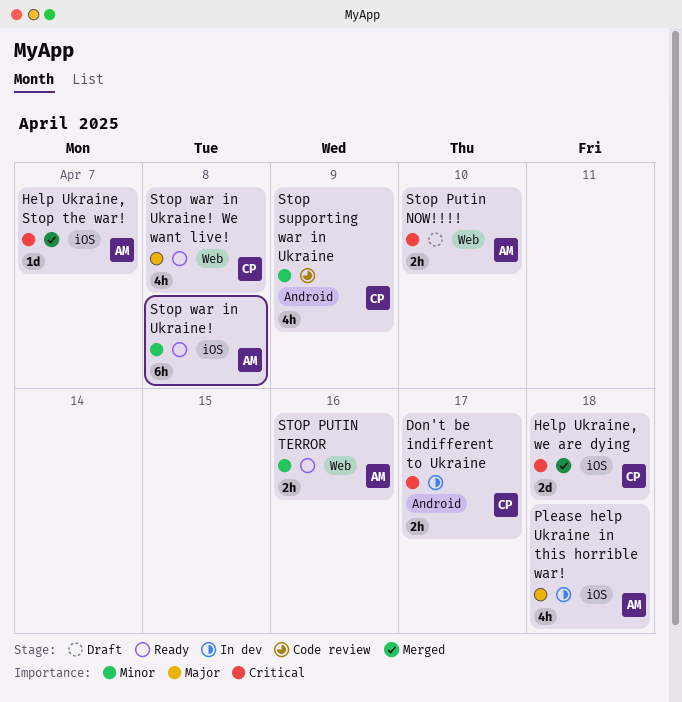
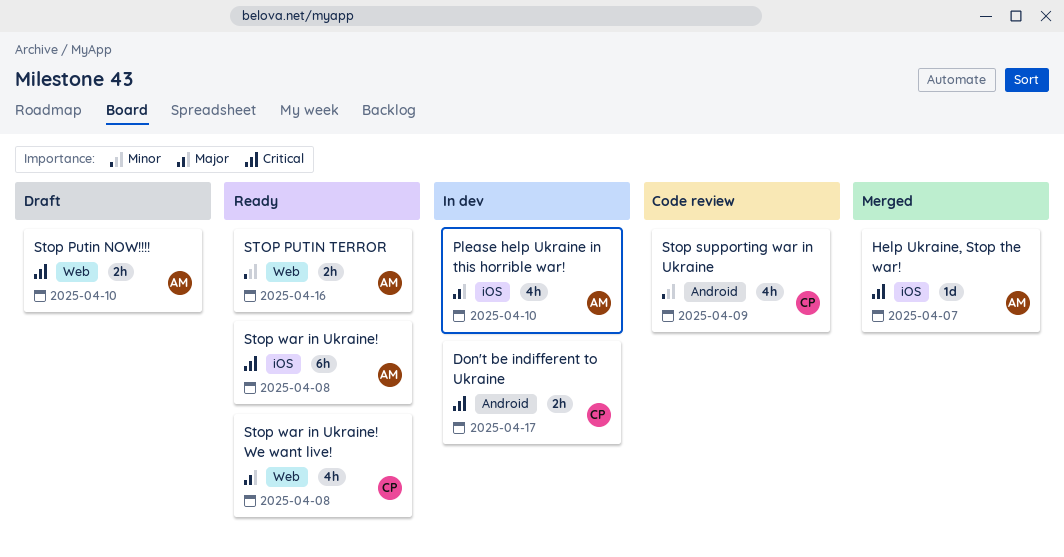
Help Ukraine, we are dying: present -> none
Please help Ukraine in this horrible war!, due: Apr 18 -> Apr 10
Stop war in Ukraine!, priority: Minor -> Critical

